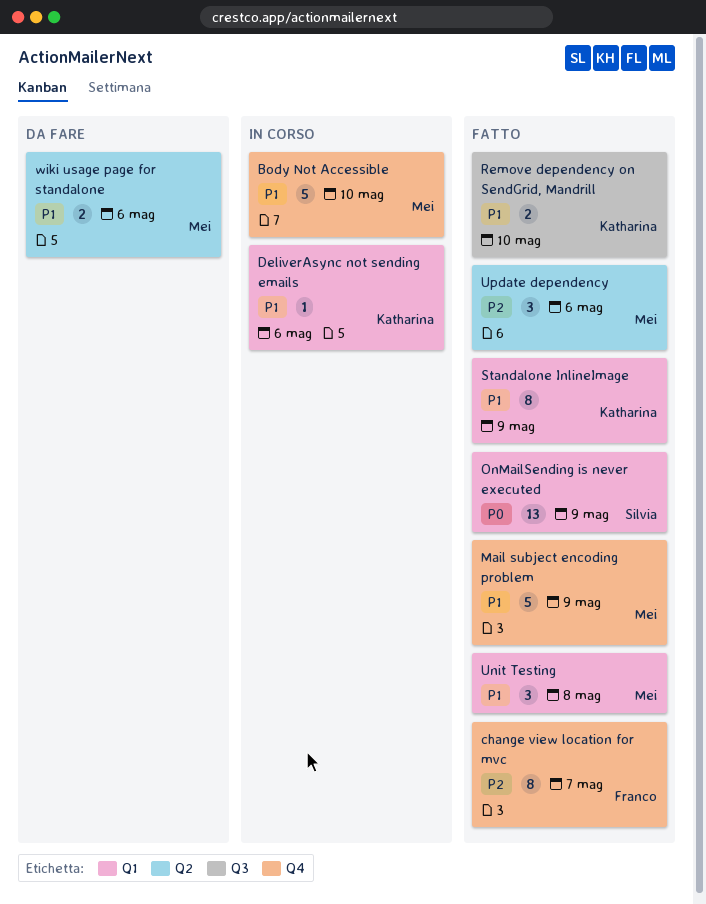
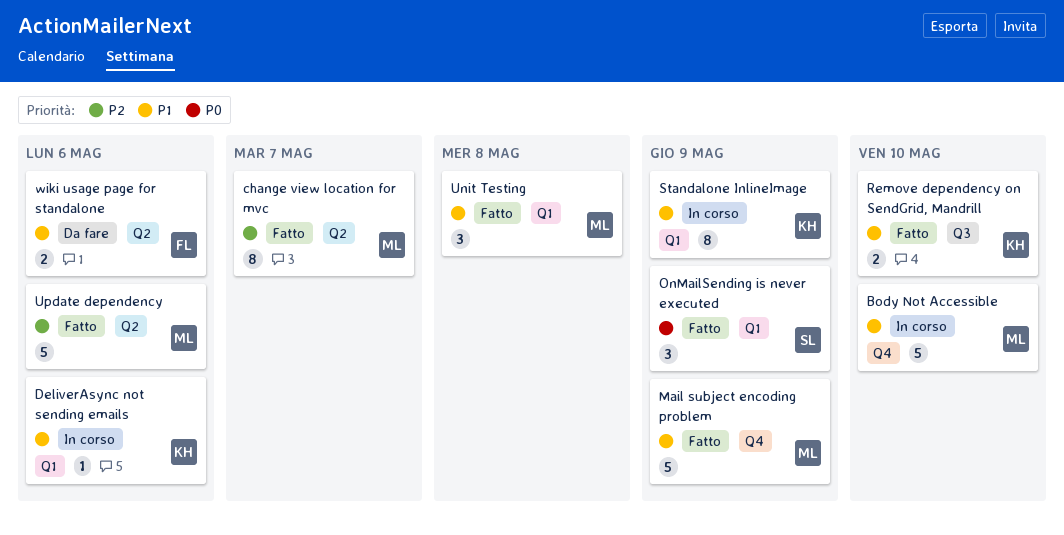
change view location for mvc, owner: Franco -> Mei
change view location for mvc, label: Q4 -> Q2
OnMailSending is never executed, estimate: 13 -> 3
Standalone InlineImage, status: Fatto -> In corso
Update dependency, estimate: 3 -> 5
wiki usage page for standalone, owner: Mei -> Franco

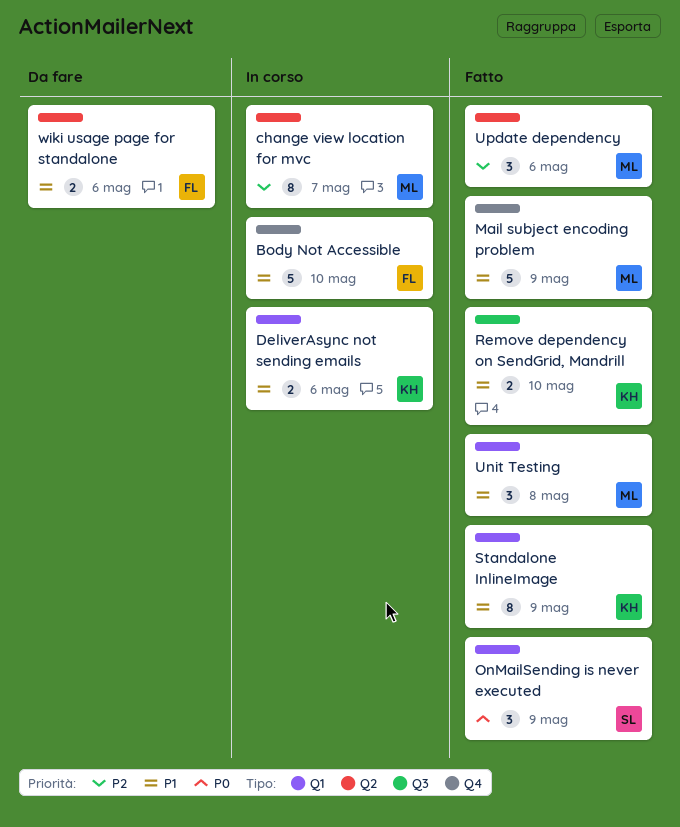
Body Not Accessible, owner: ML -> FL
change view location for mvc, status: Fatto -> In corso
DeliverAsync not sending emails, estimate: 1 -> 2
Standalone InlineImage, status: In corso -> Fatto
Update dependency, estimate: 5 -> 3

